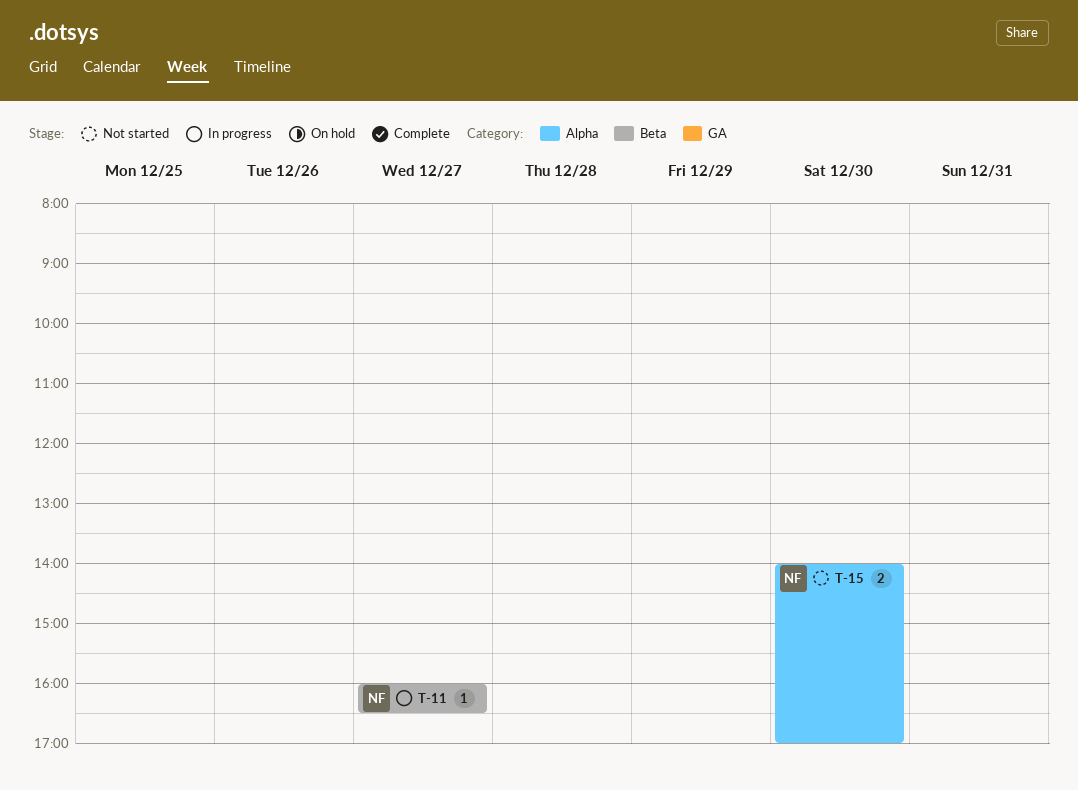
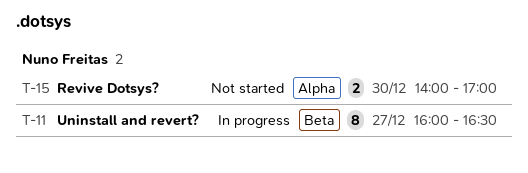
T-11, estimate: 1 -> 8

